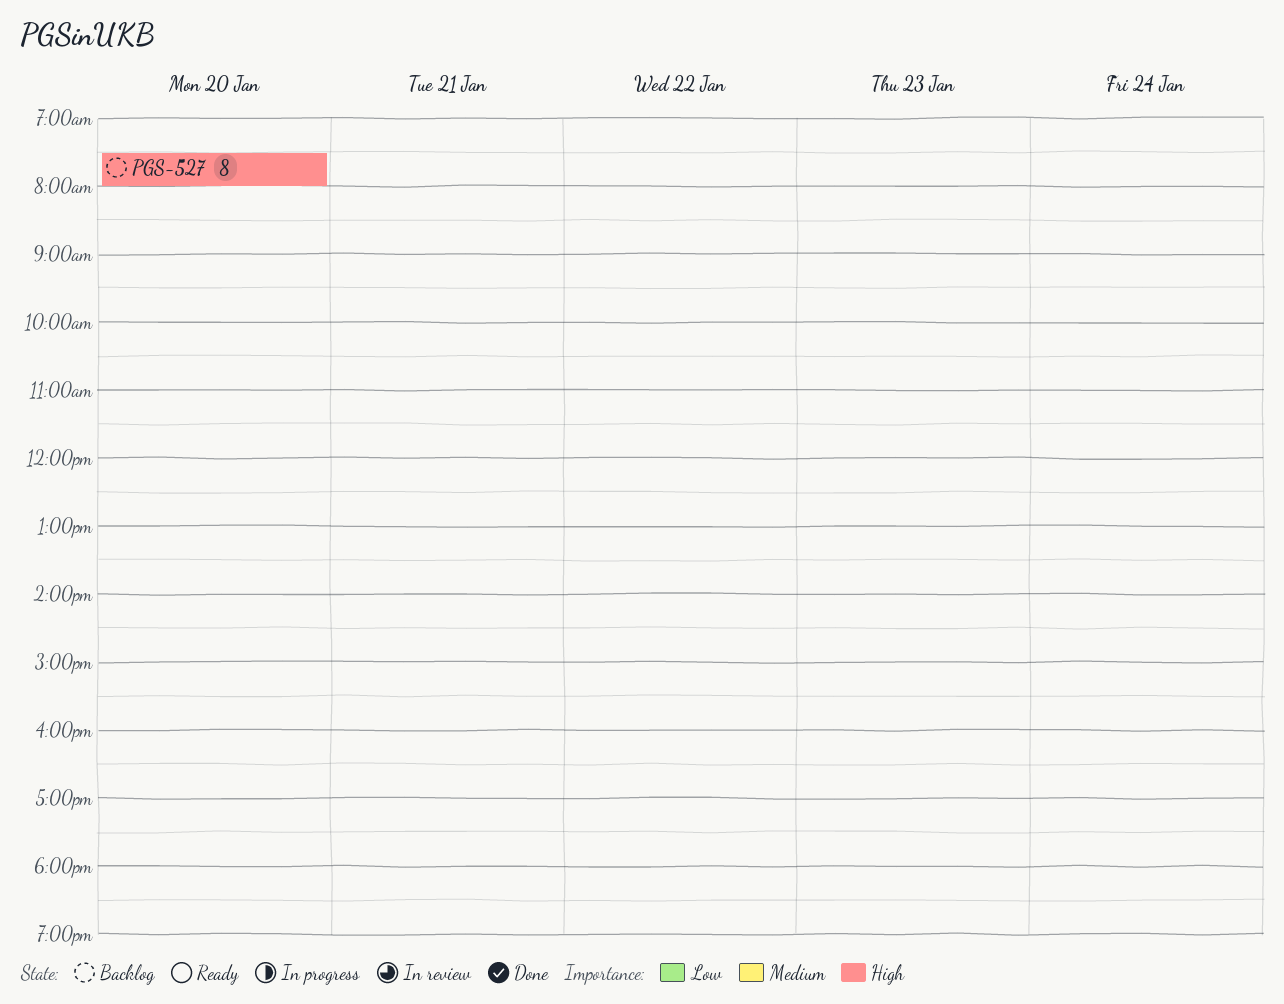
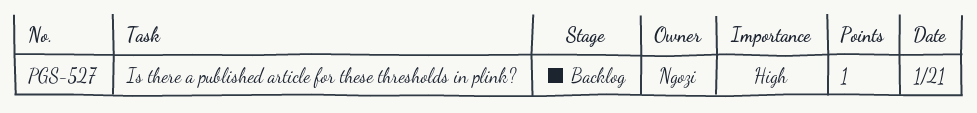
PGS-527, estimate: 8 -> 1
PGS-527, day: Jan 20 -> Jan 21

